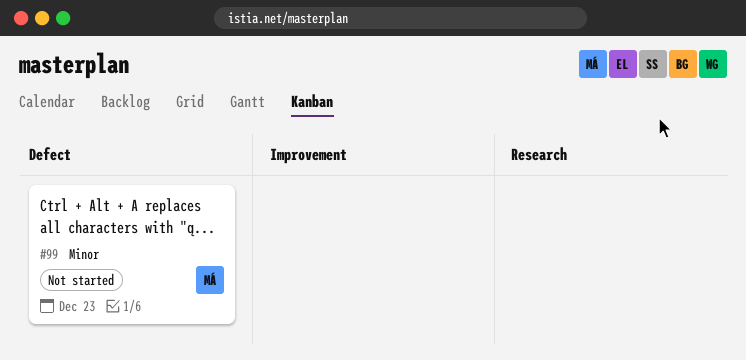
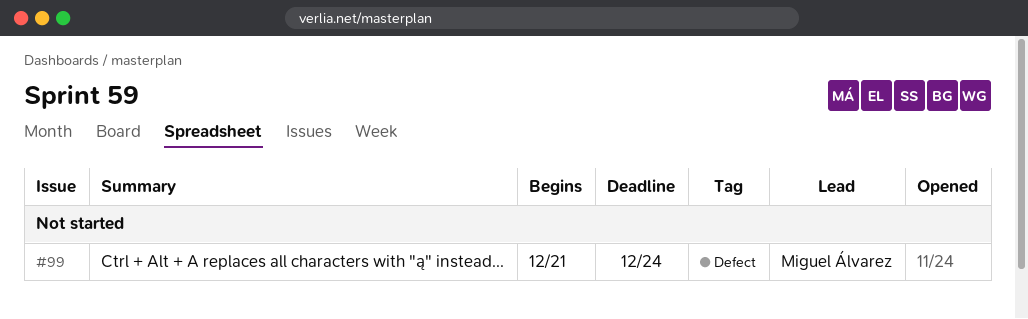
#99, due: Dec 23 -> Dec 24

